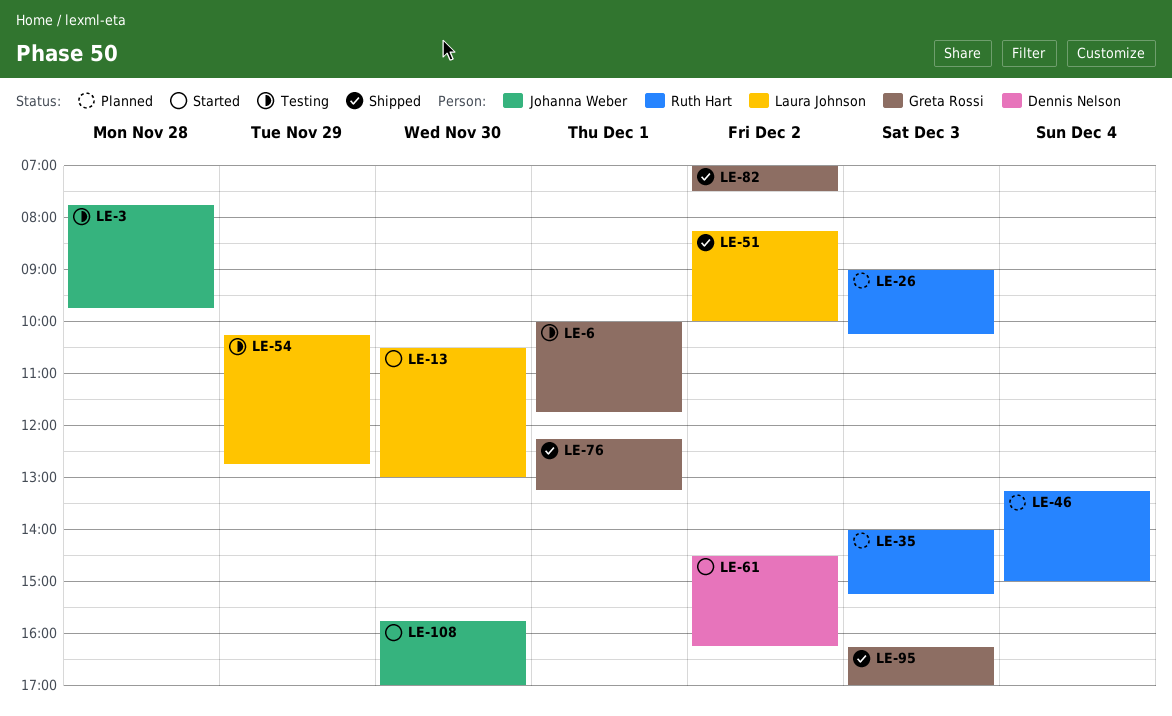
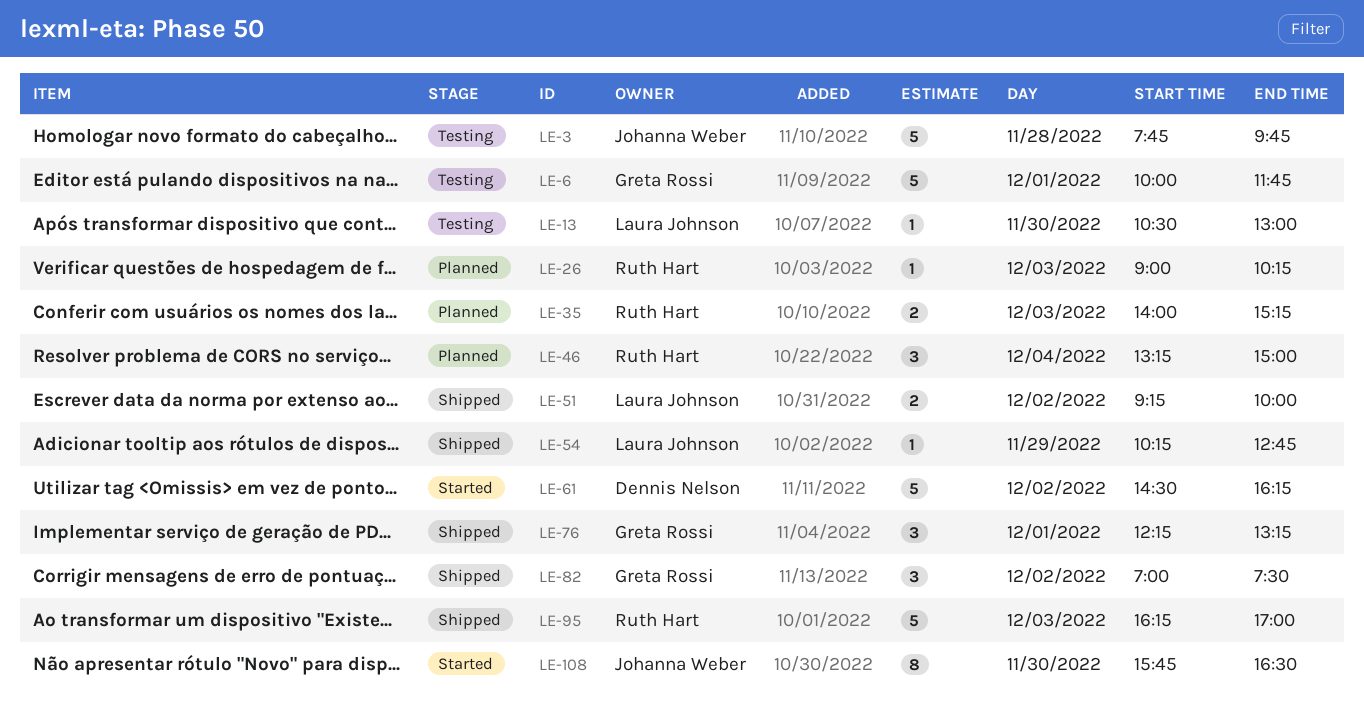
LE-13, status: Started -> Testing
LE-51, begins: 08:15 -> 09:15
LE-54, status: Testing -> Shipped
LE-95, owner: Greta Rossi -> Ruth Hart
LE-108, ends: 17:00 -> 16:30

